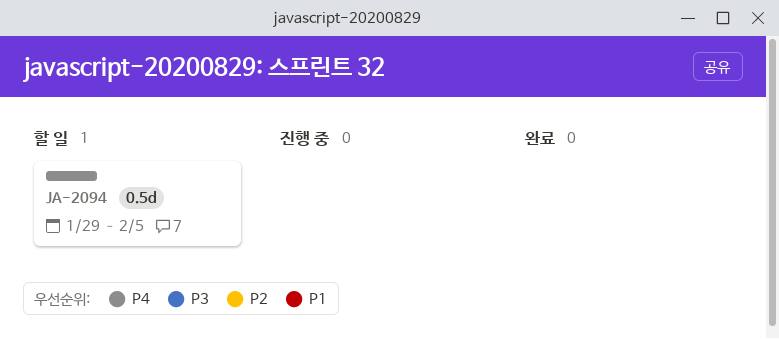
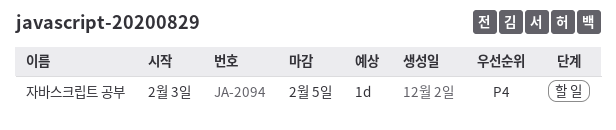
JA-2094, estimate: 0.5d -> 1d
JA-2094, start: Jan 29 -> Feb 3

